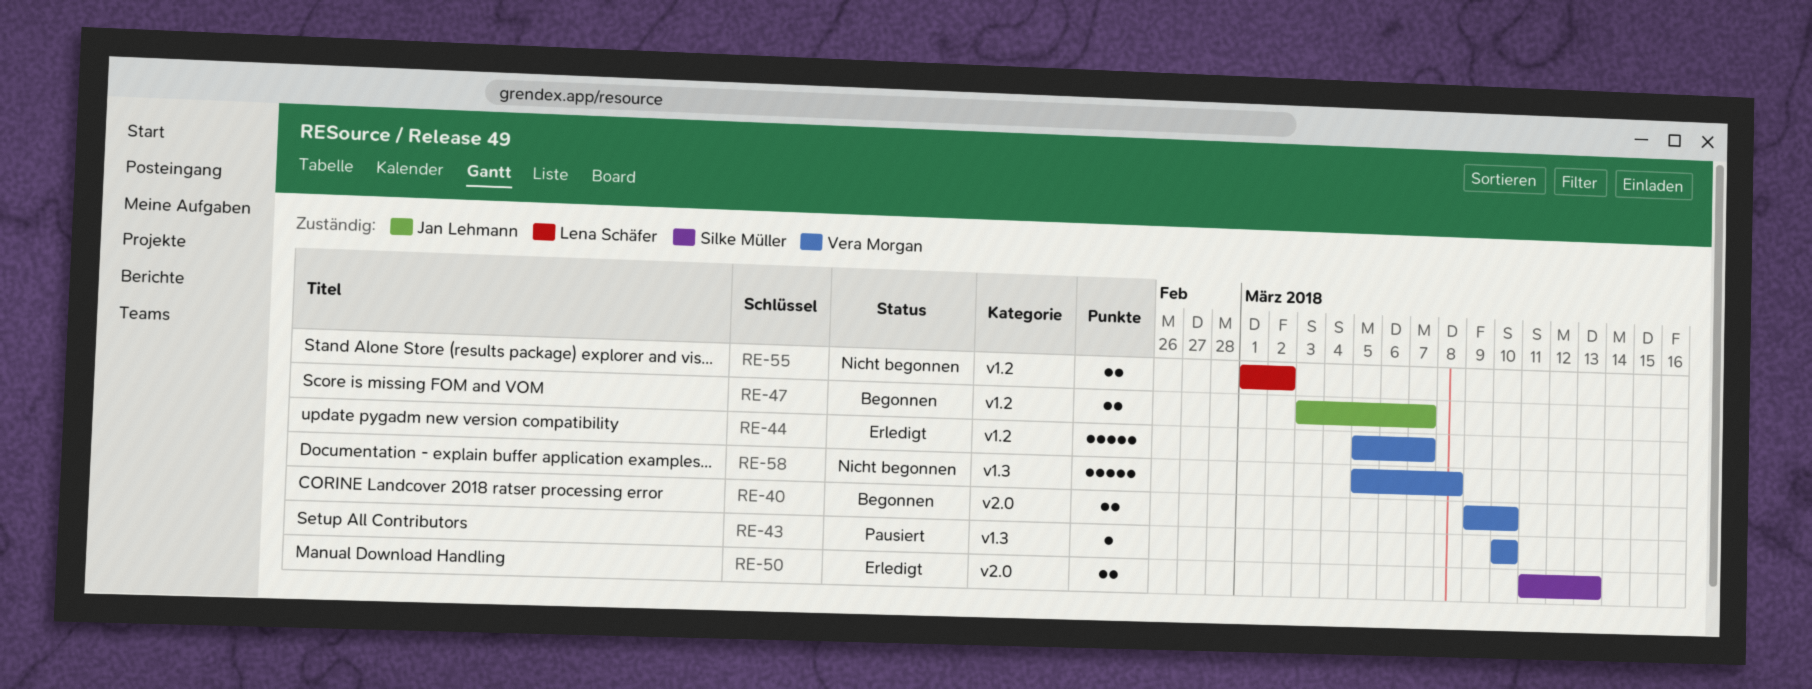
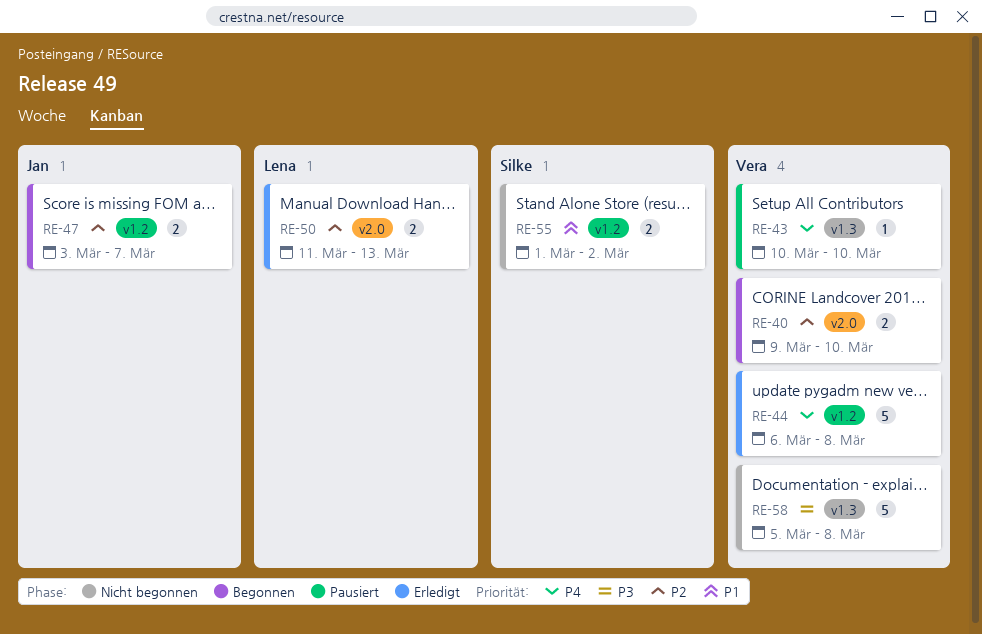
RE-44, start: Mar 5 -> Mar 6
RE-44, due: Mar 7 -> Mar 8
RE-50, owner: Silke Müller -> Lena Schäfer
RE-55, owner: Lena Schäfer -> Silke Müller

